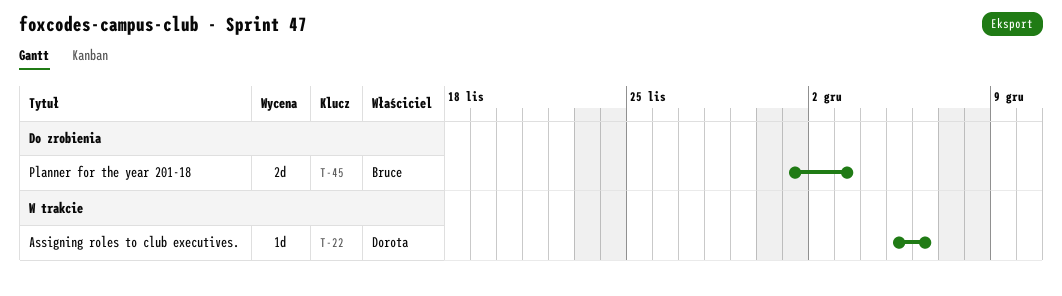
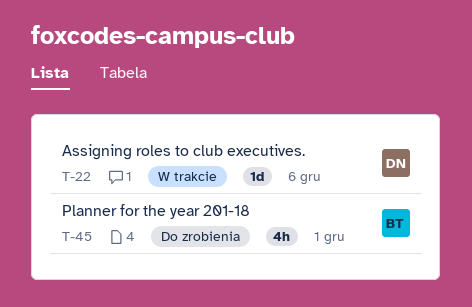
T-45, estimate: 2d -> 4h
T-45, due: Dec 3 -> Dec 1

